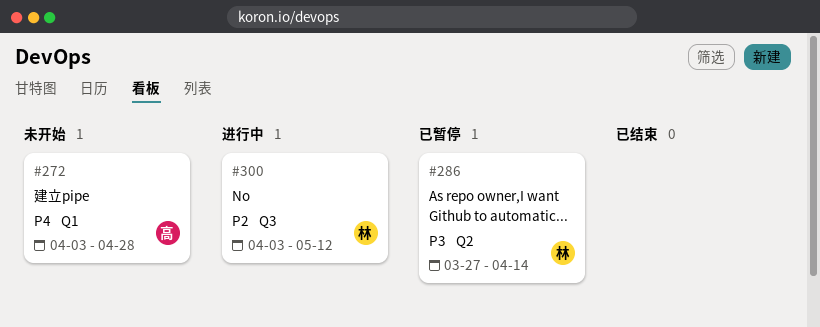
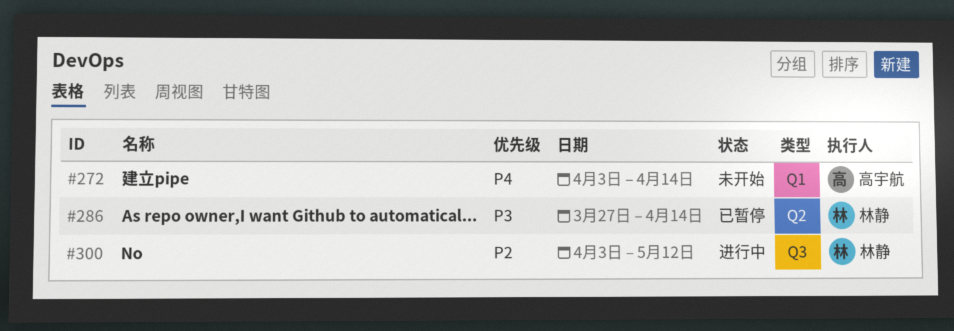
#272, due: Apr 28 -> Apr 14

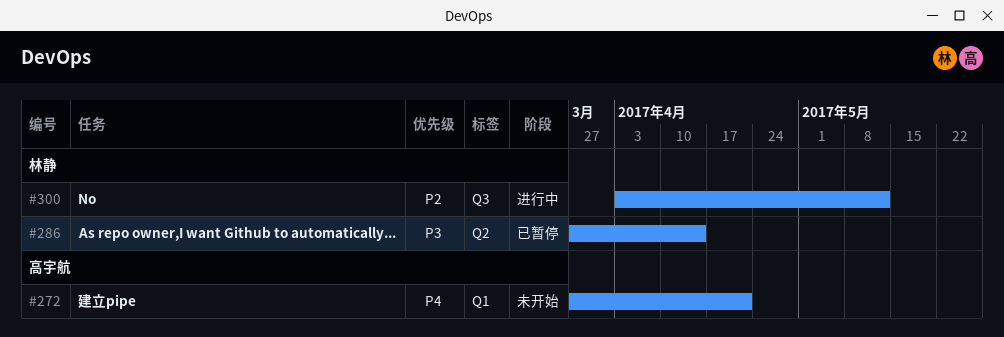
#272, start: Apr 3 -> Mar 27
#272, due: Apr 14 -> Apr 21

